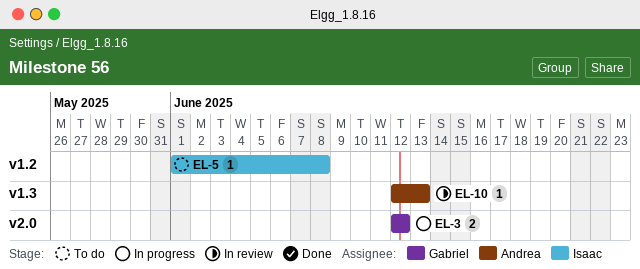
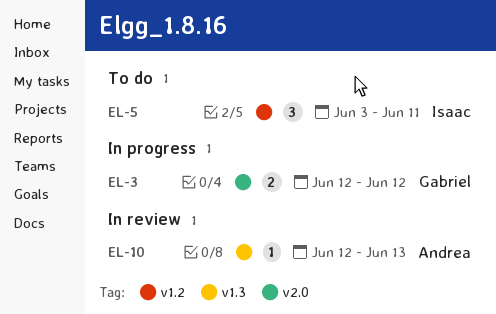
EL-5, estimate: 1 -> 3
EL-5, start: Jun 1 -> Jun 3
EL-5, due: Jun 8 -> Jun 11

